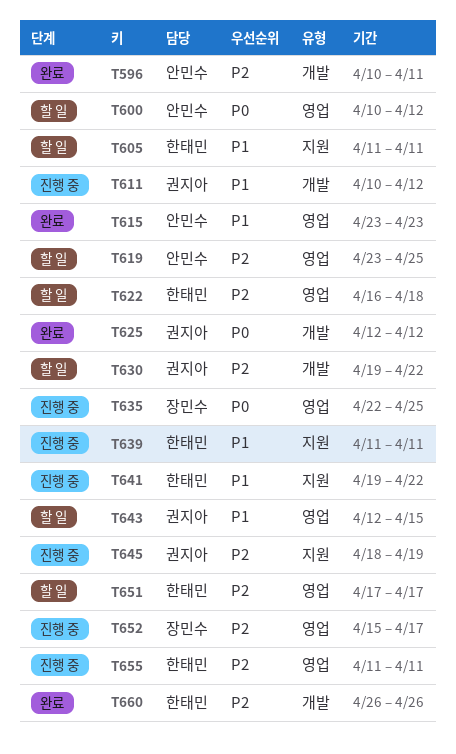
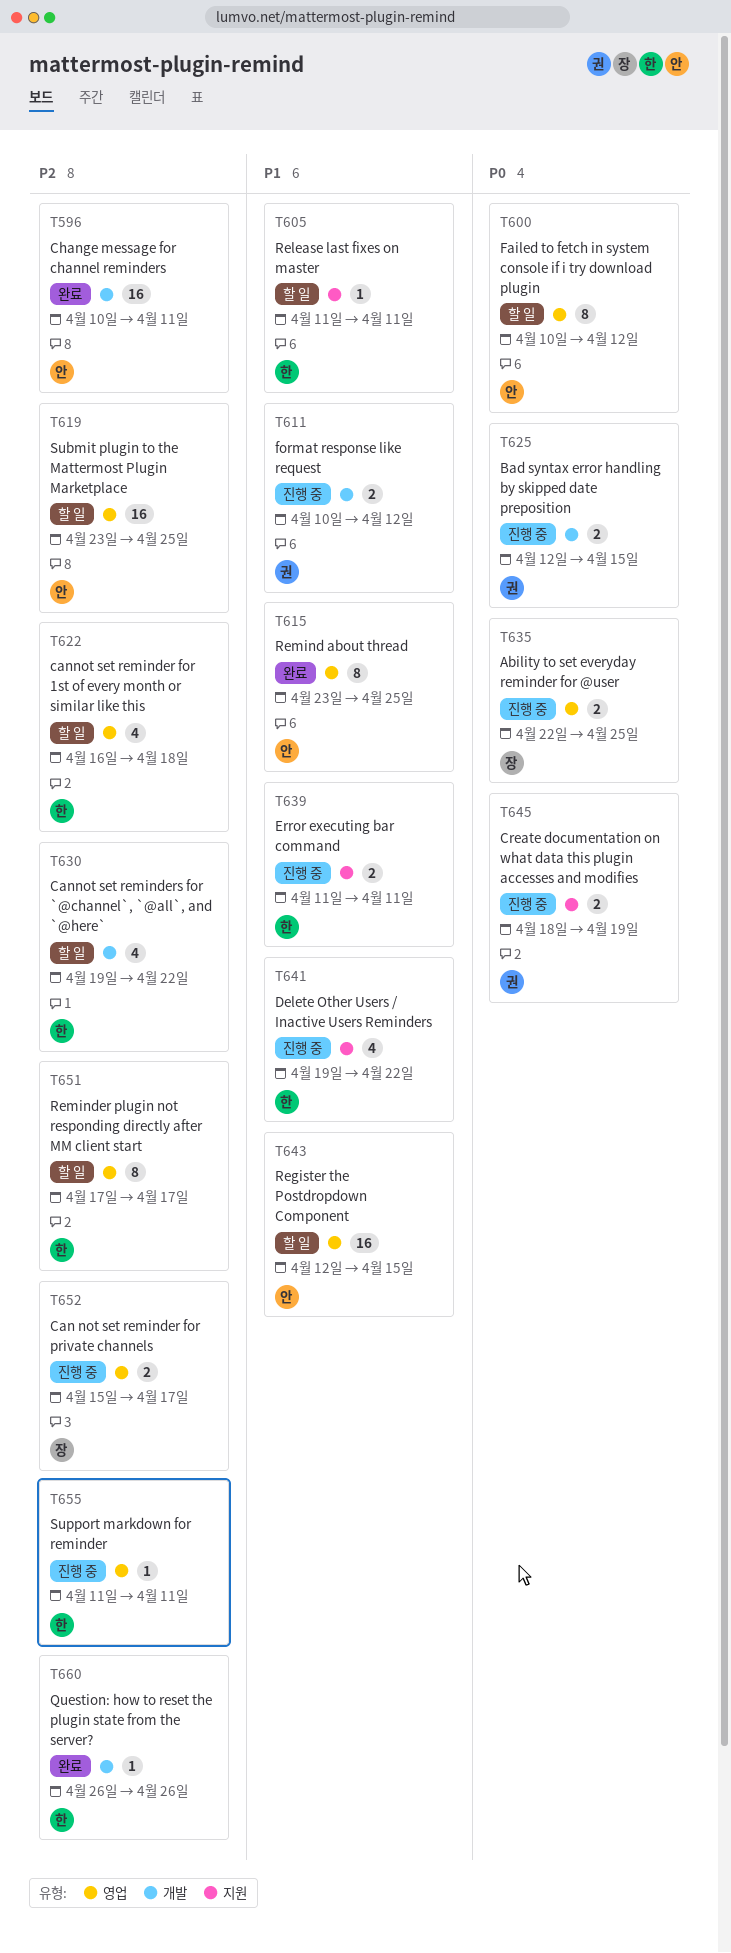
T615, due: Apr 23 -> Apr 25
T625, status: 완료 -> 진행 중
T625, due: Apr 12 -> Apr 15
T630, owner: 권지아 -> 한태민
T643, owner: 권지아 -> 안민수
T645, priority: P2 -> P0

